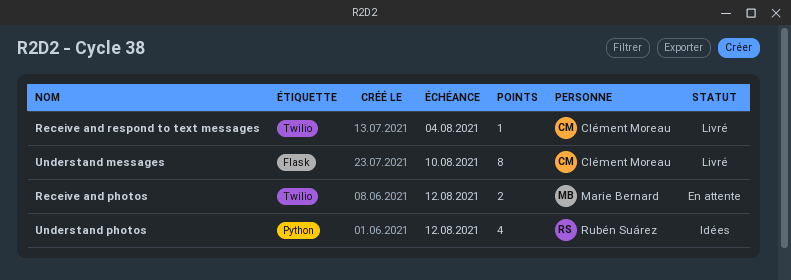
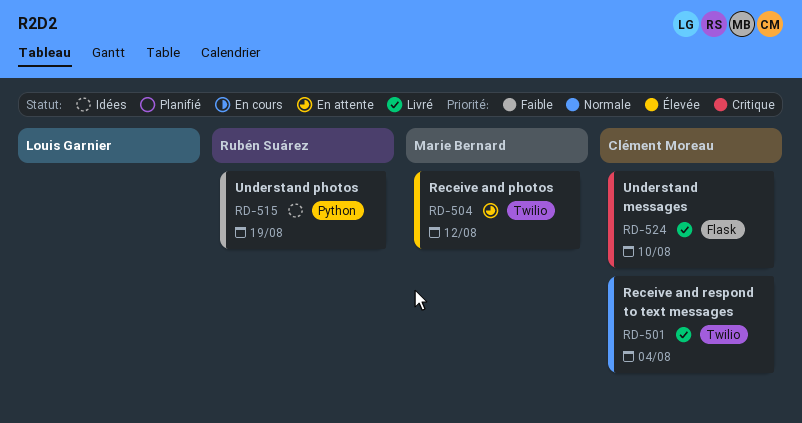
Understand photos, due: Aug 12 -> Aug 19

